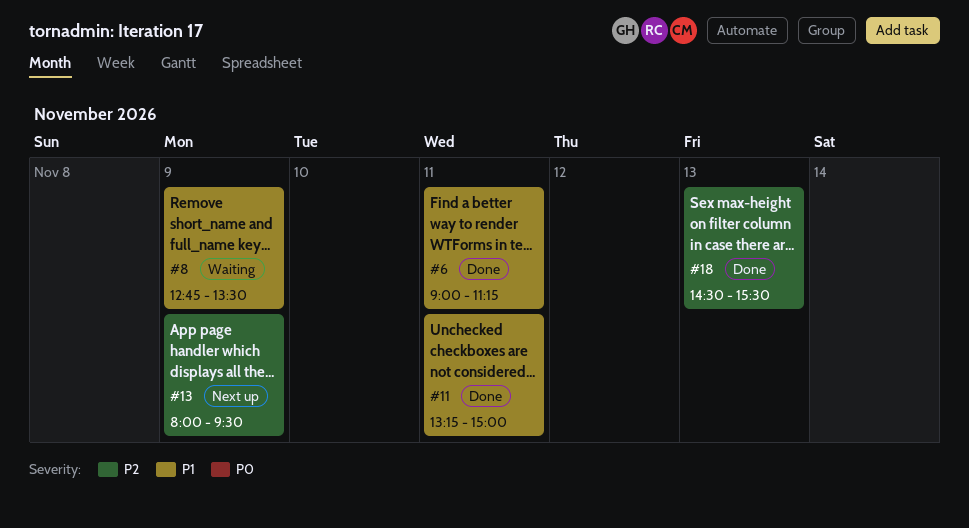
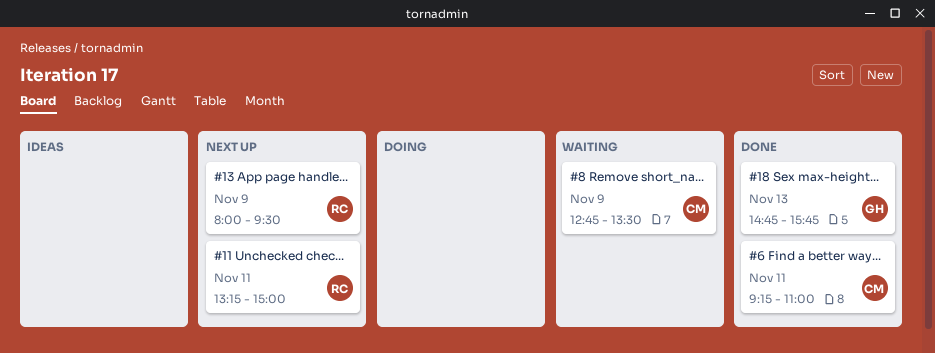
#6, begins: 09:00 -> 09:15
#6, ends: 11:15 -> 11:00
#11, status: Done -> Next up
#18, begins: 14:30 -> 14:45
#18, ends: 15:30 -> 15:45

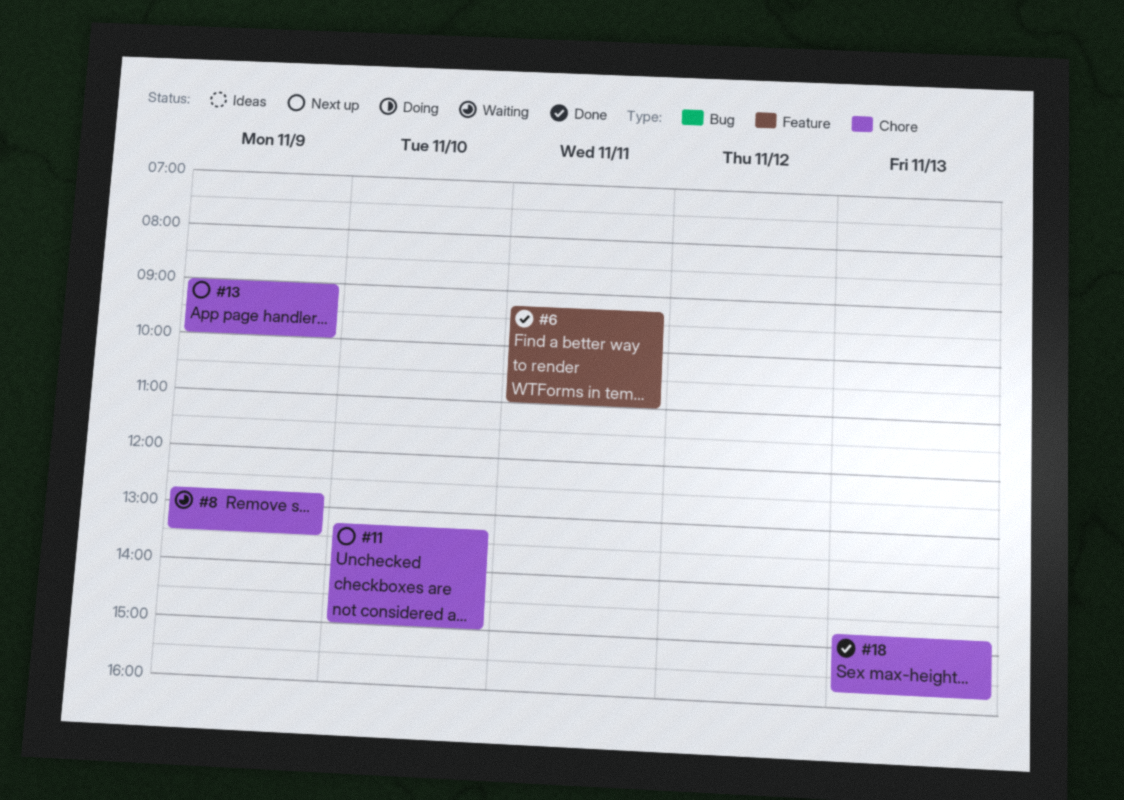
#11, day: Nov 11 -> Nov 10
#13, begins: 08:00 -> 09:00
#13, ends: 09:30 -> 10:00

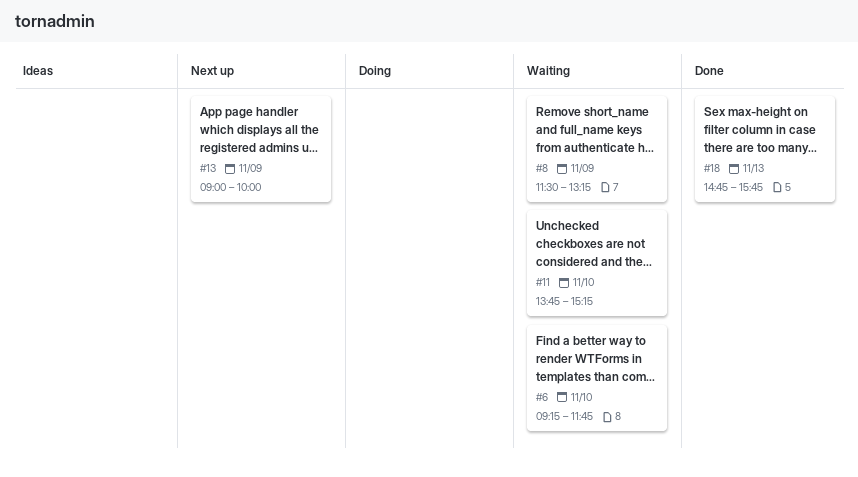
#6, status: Done -> Waiting
#6, day: Nov 11 -> Nov 10
#6, ends: 11:00 -> 11:45
#8, begins: 12:45 -> 11:30
#8, ends: 13:30 -> 13:15
#11, status: Next up -> Waiting
#11, begins: 13:15 -> 13:45
#11, ends: 15:00 -> 15:15

